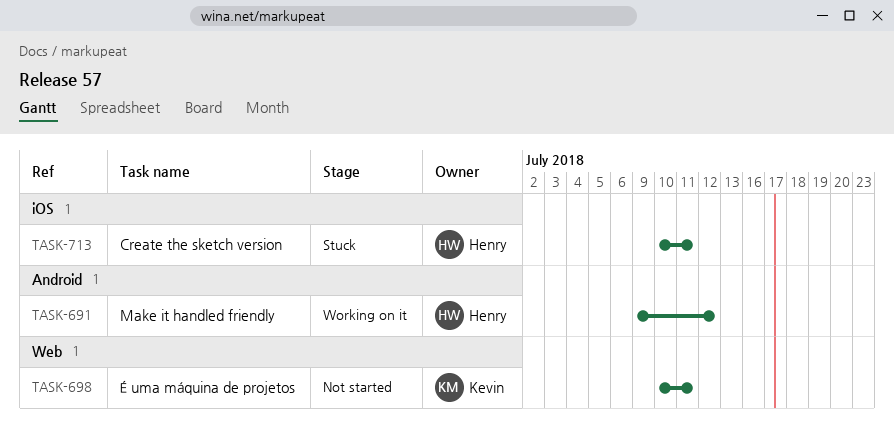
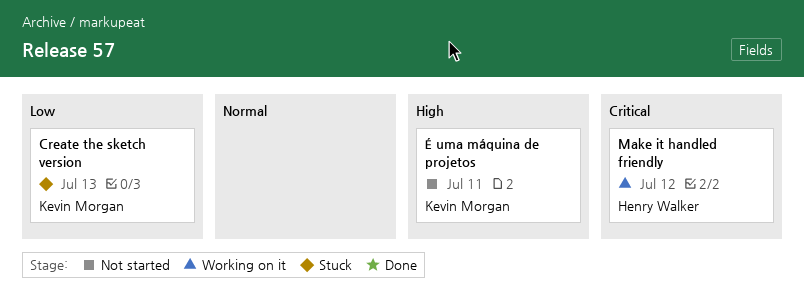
Create the sketch version, owner: Henry Walker -> Kevin Morgan
Create the sketch version, due: Jul 11 -> Jul 13

